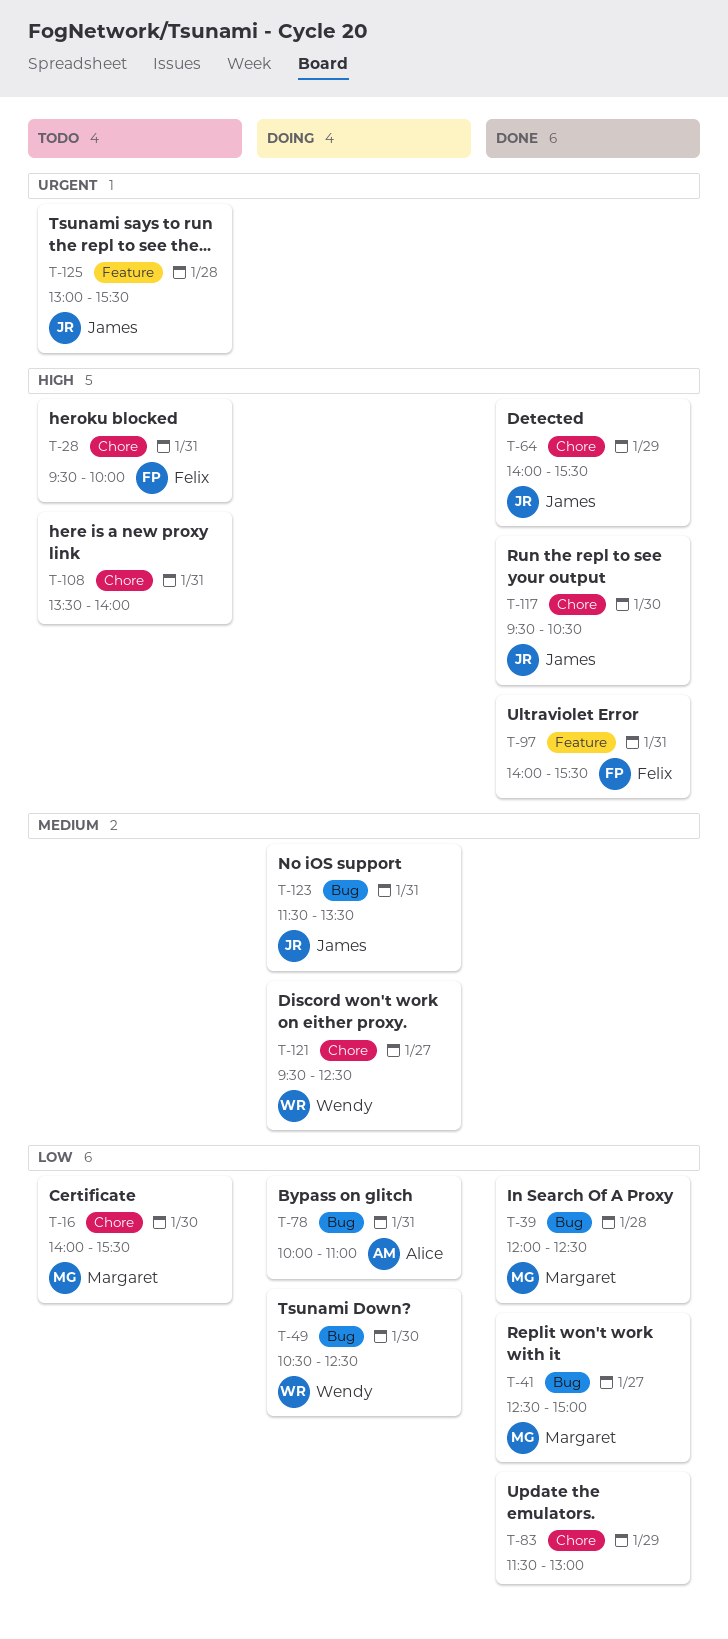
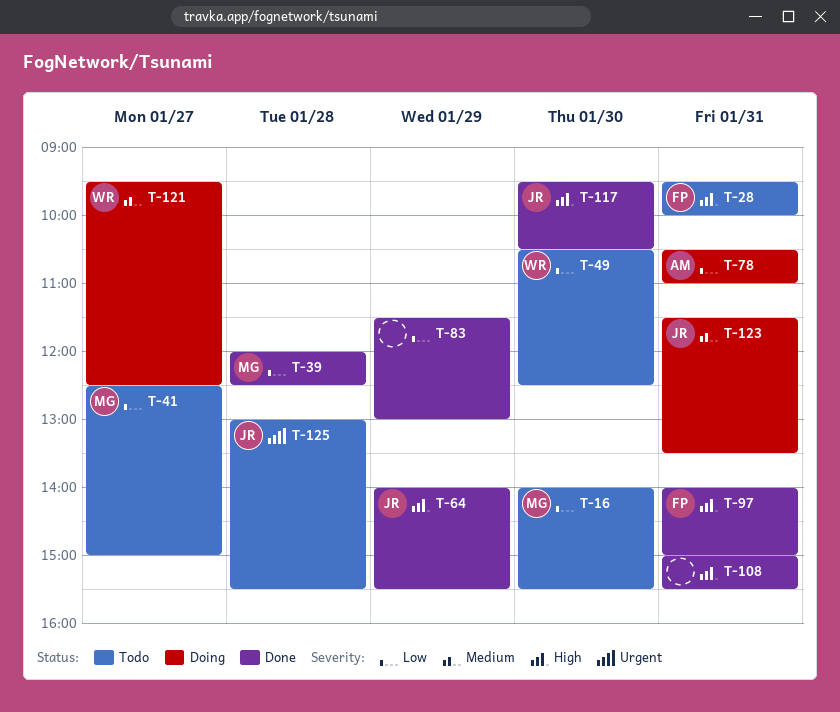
T-41, status: Done -> Todo
T-49, status: Doing -> Todo
T-78, begins: 10:00 -> 10:30
T-97, ends: 15:30 -> 15:00
T-108, status: Todo -> Done
T-108, begins: 13:30 -> 15:00
T-108, ends: 14:00 -> 15:30

